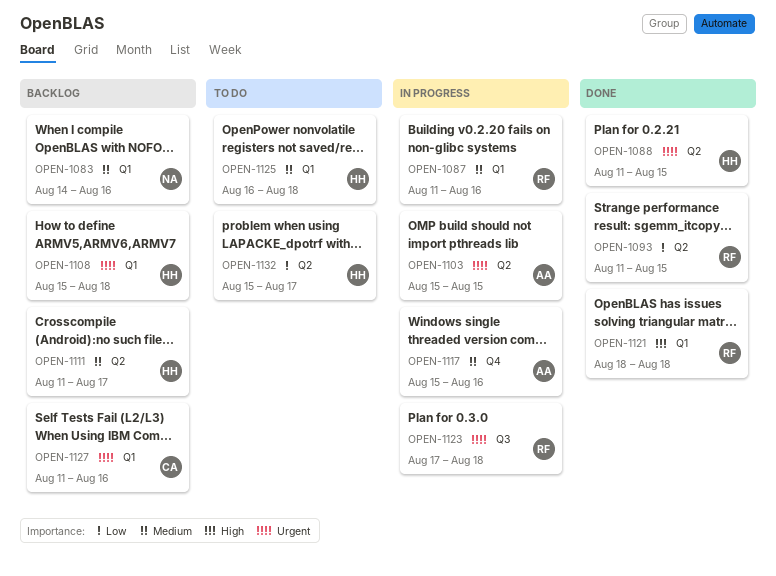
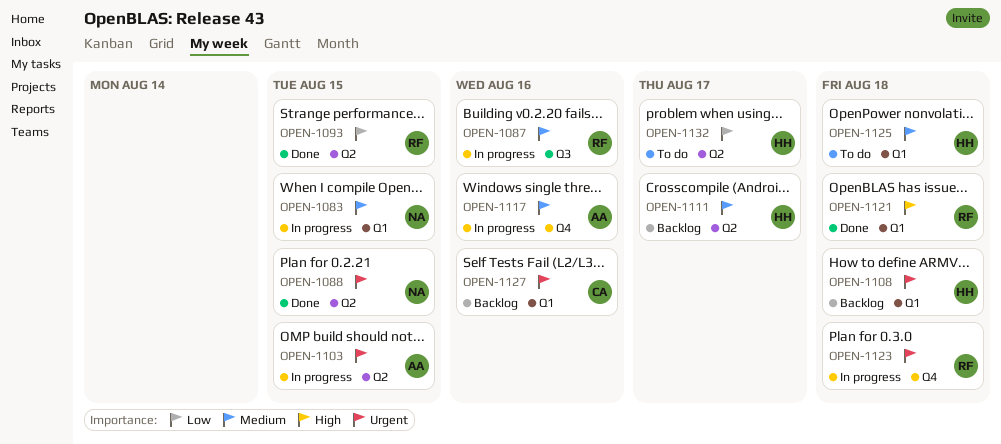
OPEN-1083, status: Backlog -> In progress
OPEN-1083, due: Aug 16 -> Aug 15
OPEN-1087, label: Q1 -> Q3
OPEN-1088, owner: HH -> NA
OPEN-1123, label: Q3 -> Q4

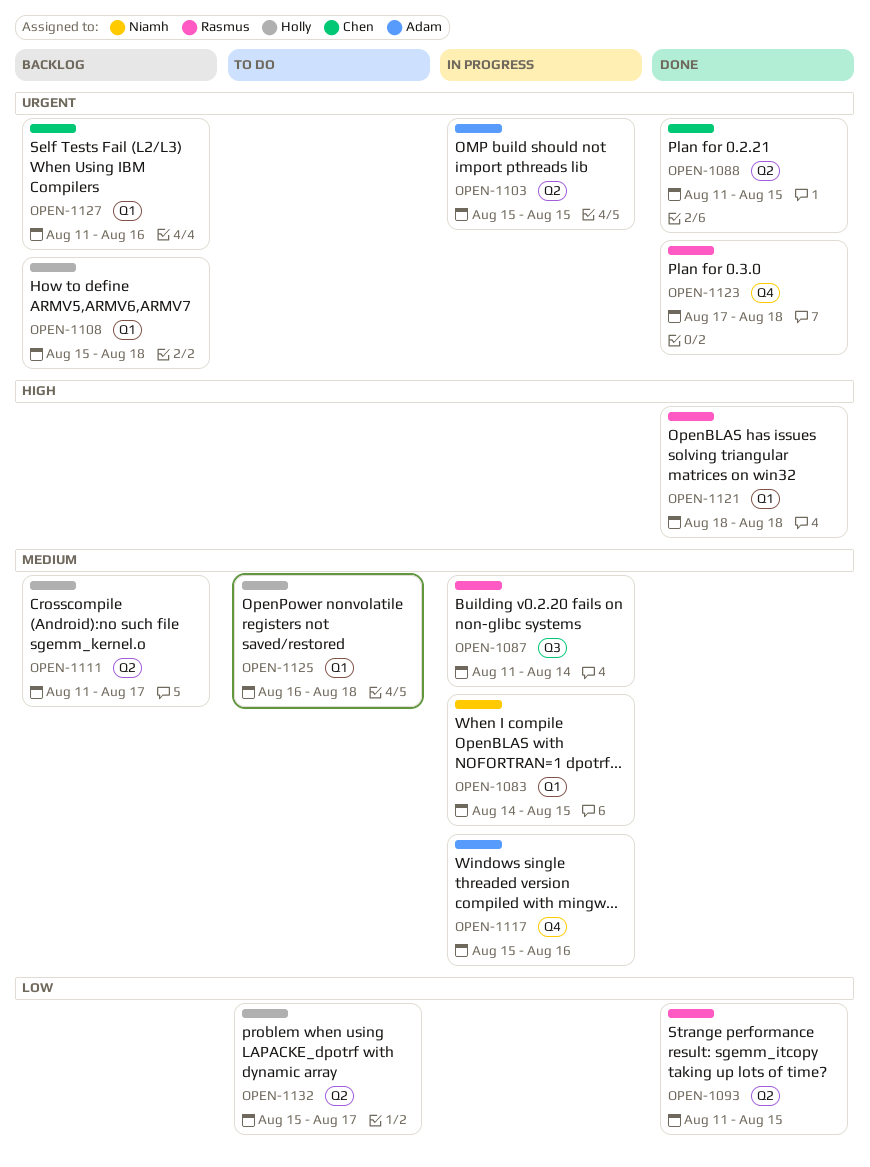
OPEN-1087, due: Aug 16 -> Aug 14
OPEN-1088, owner: Niamh -> Chen
OPEN-1123, status: In progress -> Done

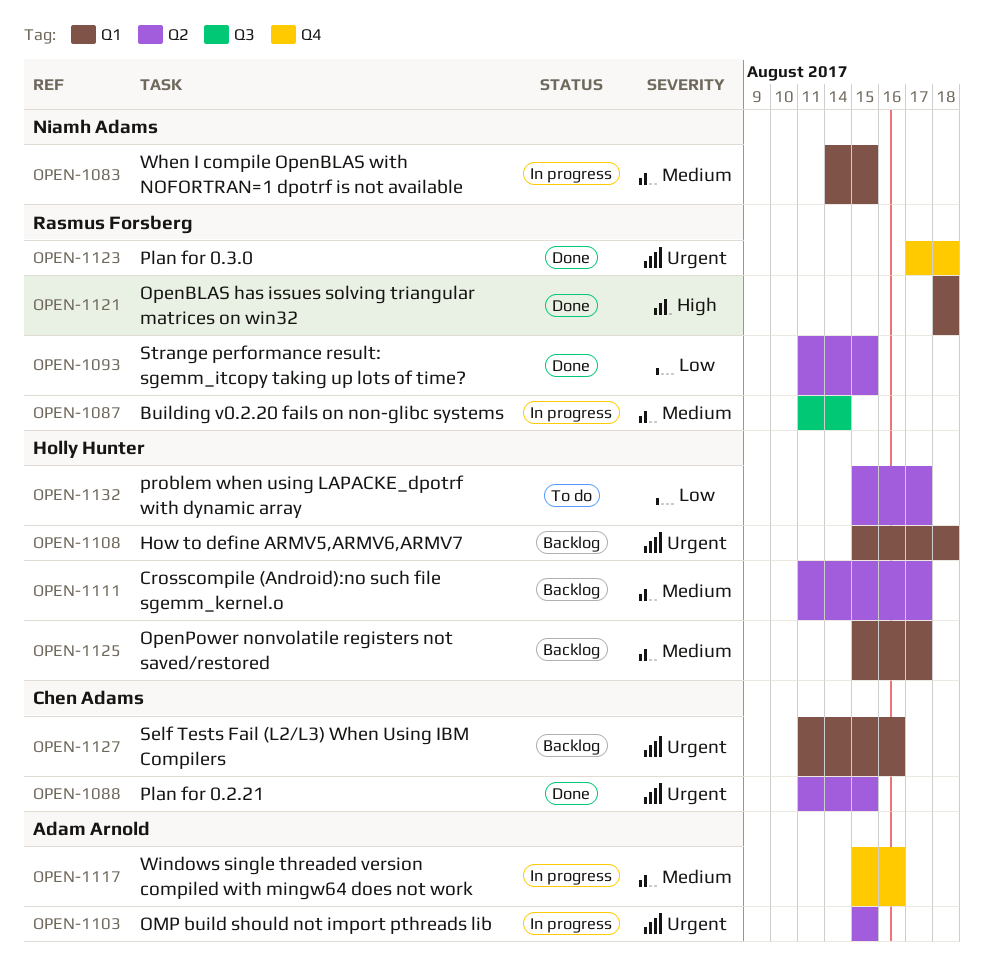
OPEN-1125, status: To do -> Backlog
OPEN-1125, start: Aug 16 -> Aug 15
OPEN-1125, due: Aug 18 -> Aug 17

